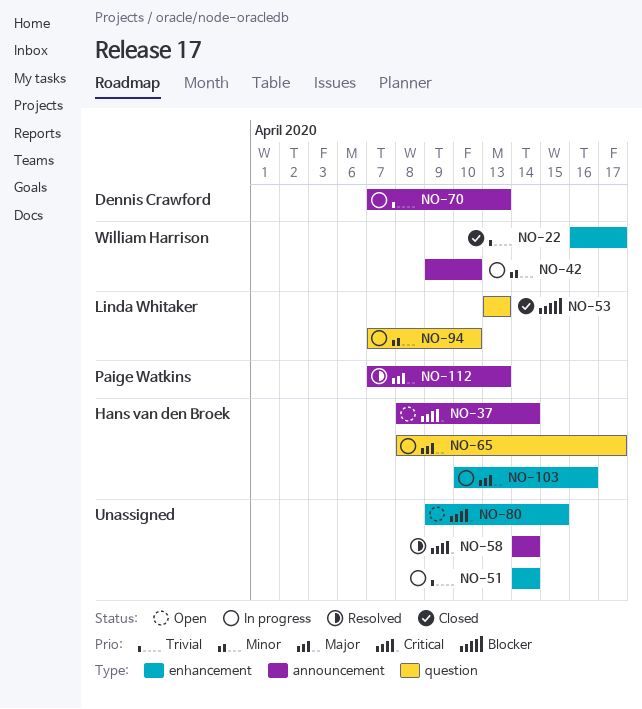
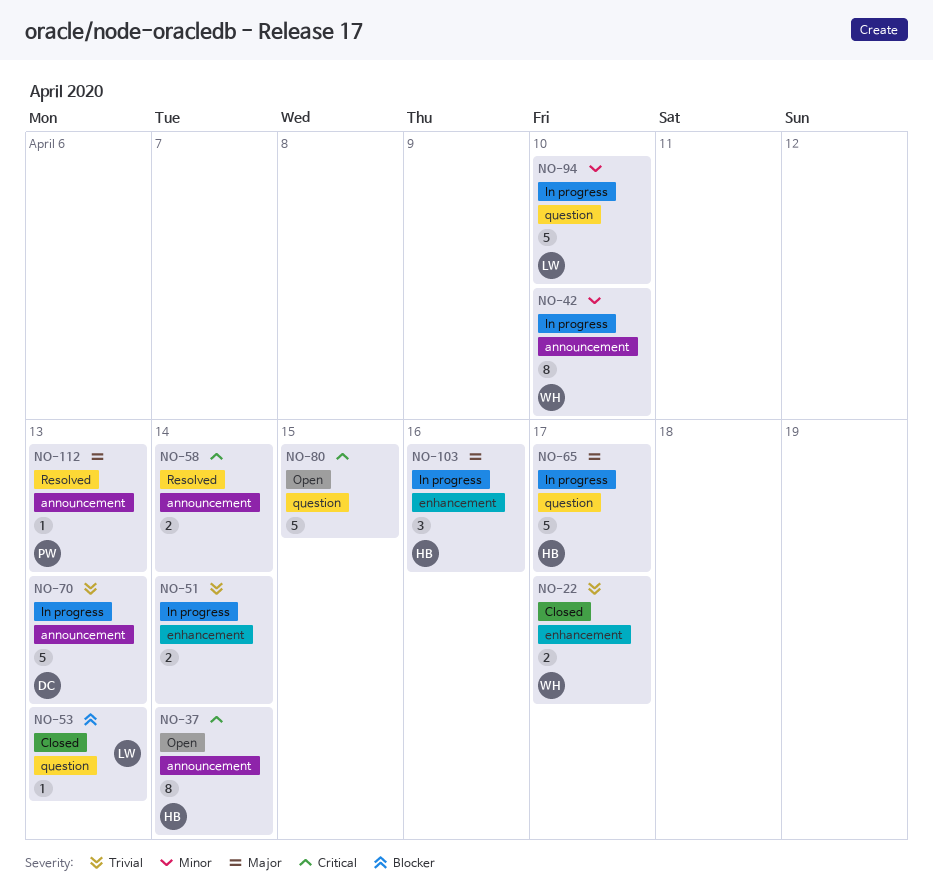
NO-80, label: enhancement -> question

